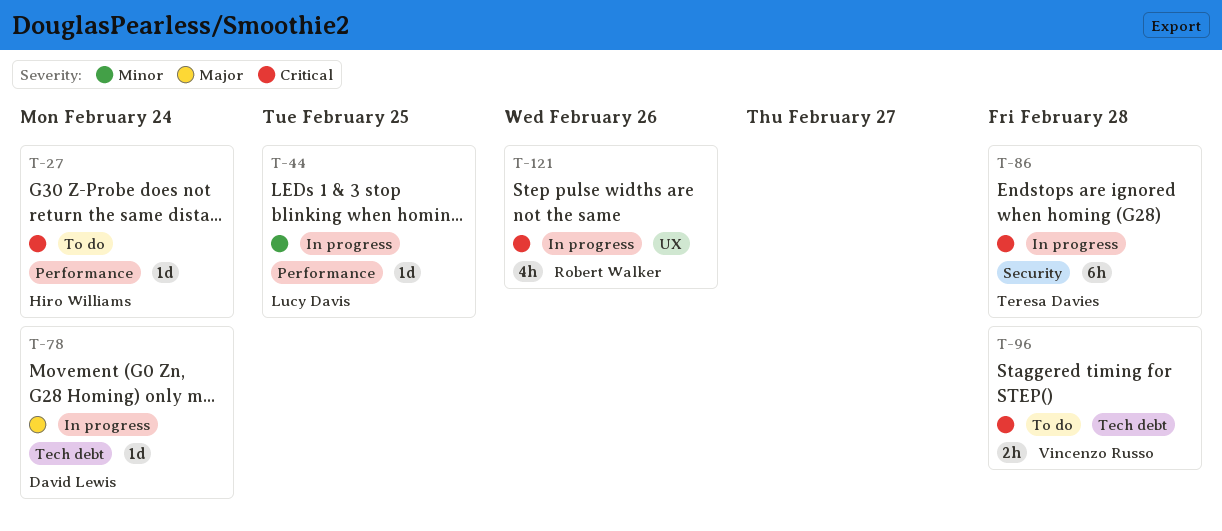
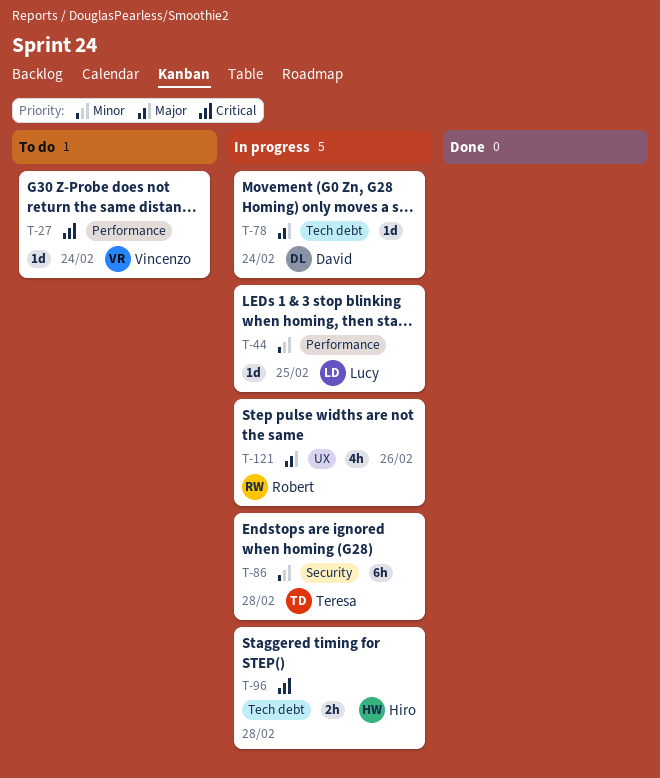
T-27, owner: Hiro Williams -> Vincenzo Russo
T-86, priority: Critical -> Minor
T-96, status: To do -> In progress
T-96, owner: Vincenzo Russo -> Hiro Williams
T-121, priority: Critical -> Major

